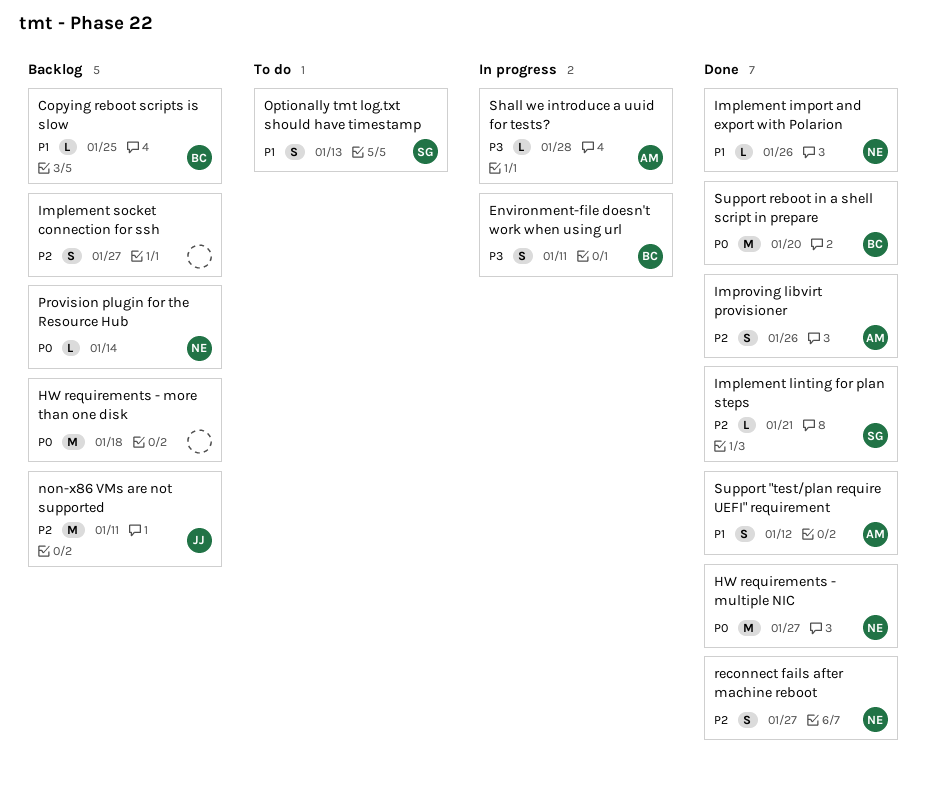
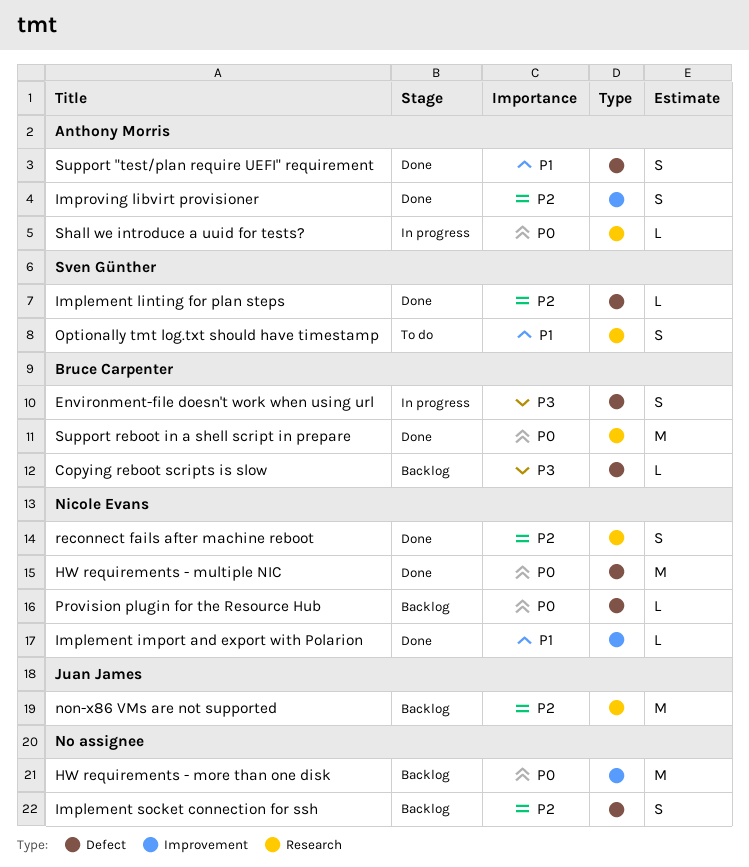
Copying reboot scripts is slow, priority: P1 -> P3
Shall we introduce a uuid for tests?, priority: P3 -> P0

